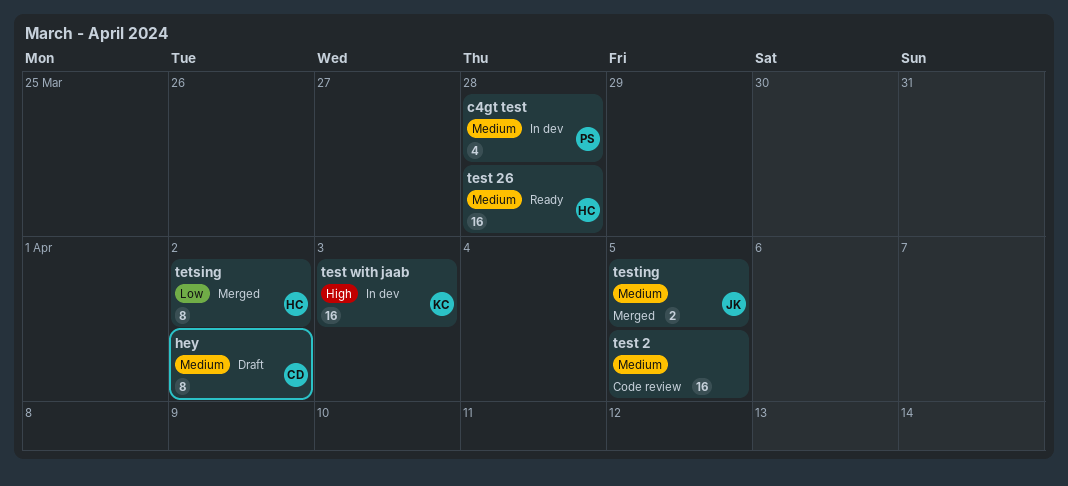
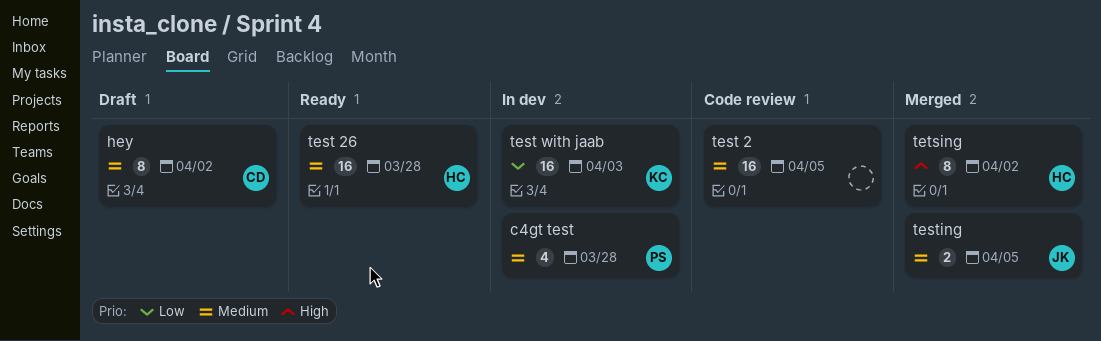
test with jaab, priority: High -> Low
tetsing, priority: Low -> High

